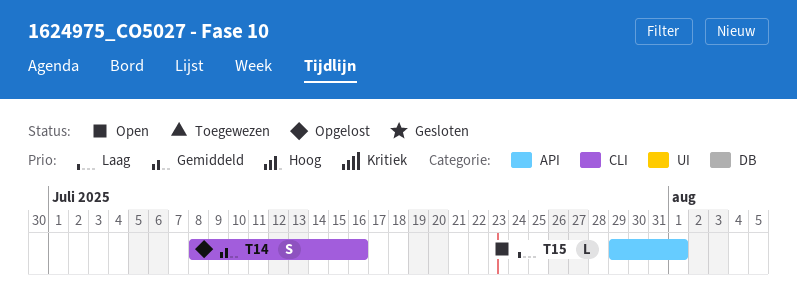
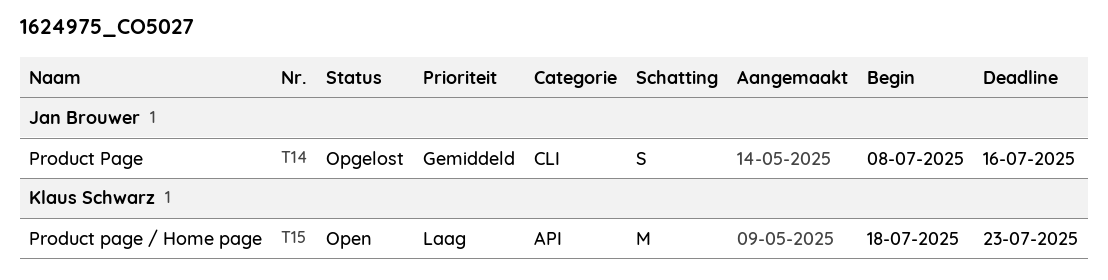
T15, estimate: L -> M
T15, start: Jul 29 -> Jul 18
T15, due: Aug 1 -> Jul 23

